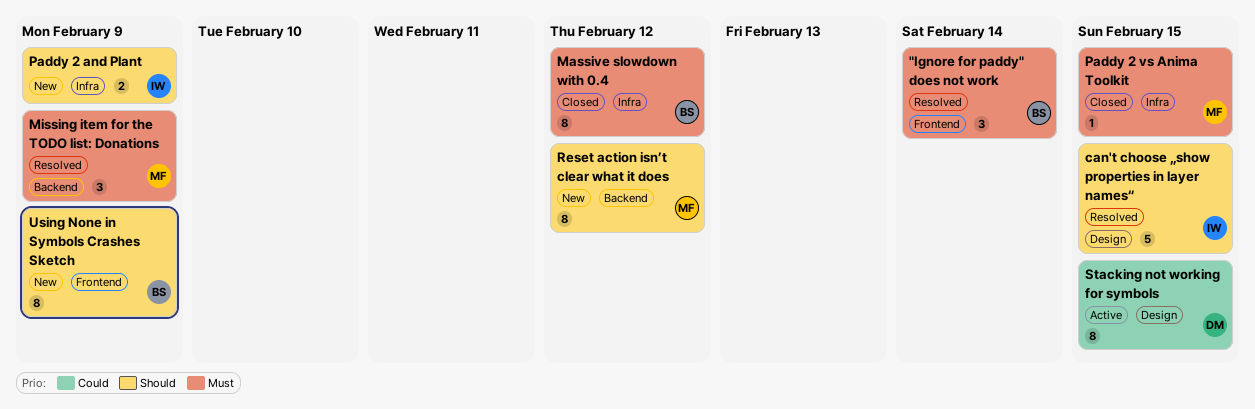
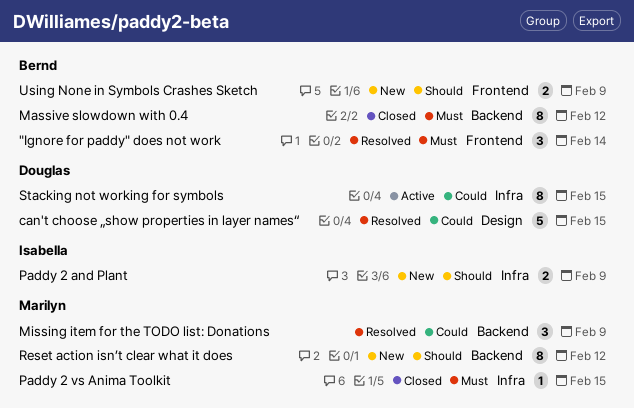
can't choose „show properties in layer names“, owner: Isabella -> Douglas
can't choose „show properties in layer names“, priority: Should -> Could
Massive slowdown with 0.4, label: Infra -> Backend
Missing item for the TODO list: Donations, priority: Must -> Could
Stacking not working for symbols, label: Design -> Infra
Using None in Symbols Crashes Sketch, estimate: 8 -> 2

